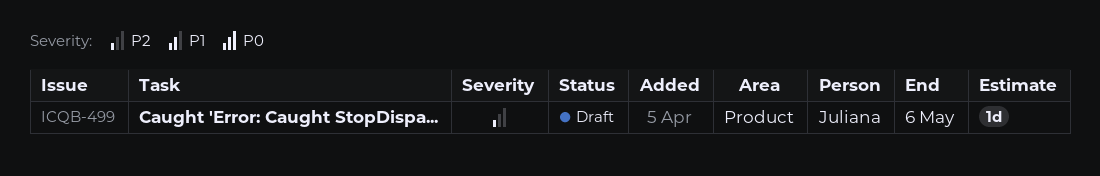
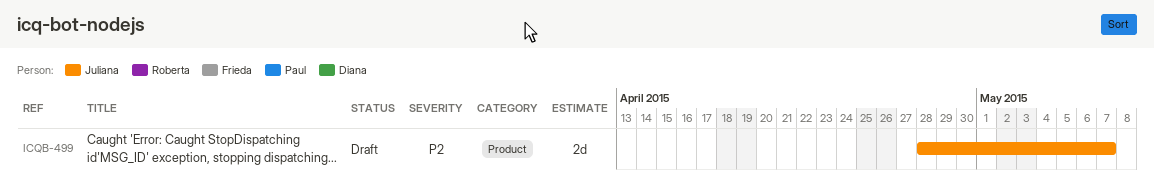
ICQB-499, estimate: 1d -> 2d
ICQB-499, due: May 6 -> May 7

